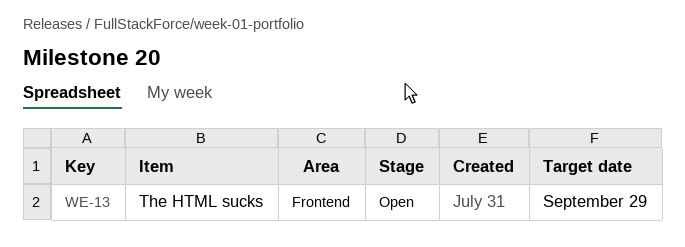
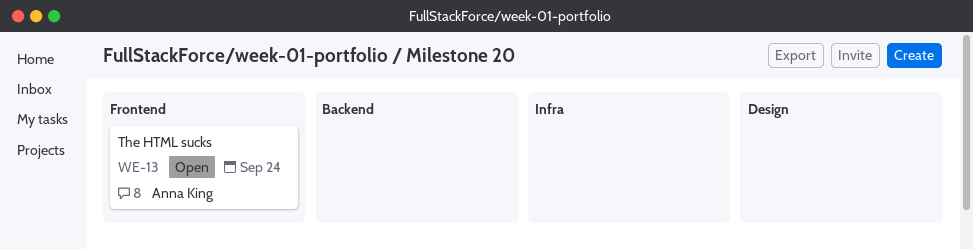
WE-13, due: Sep 29 -> Sep 24

